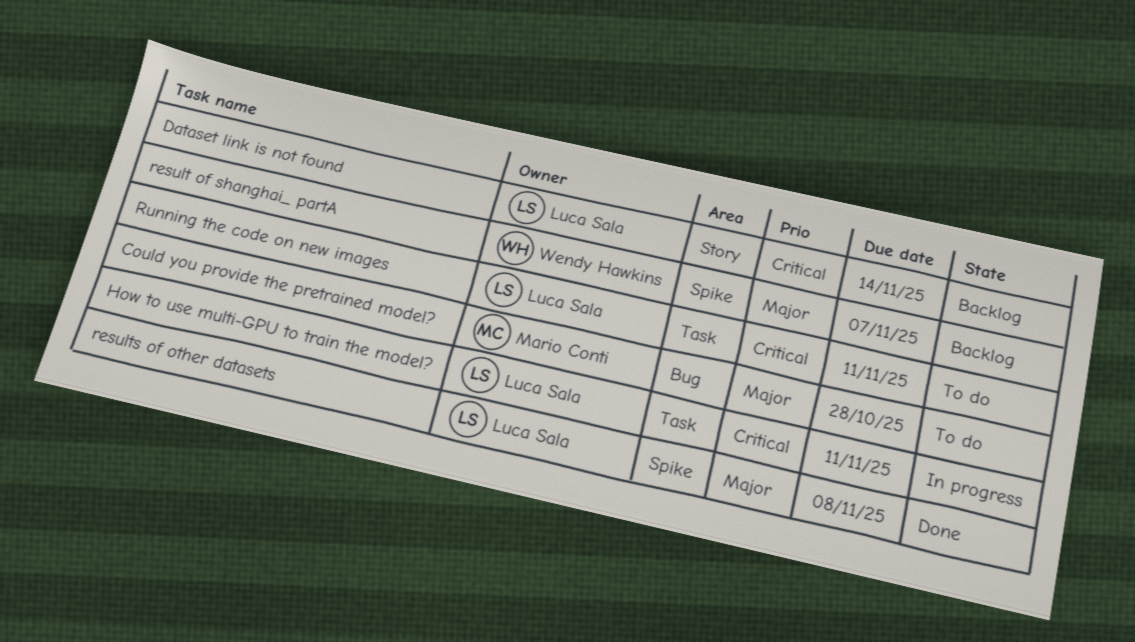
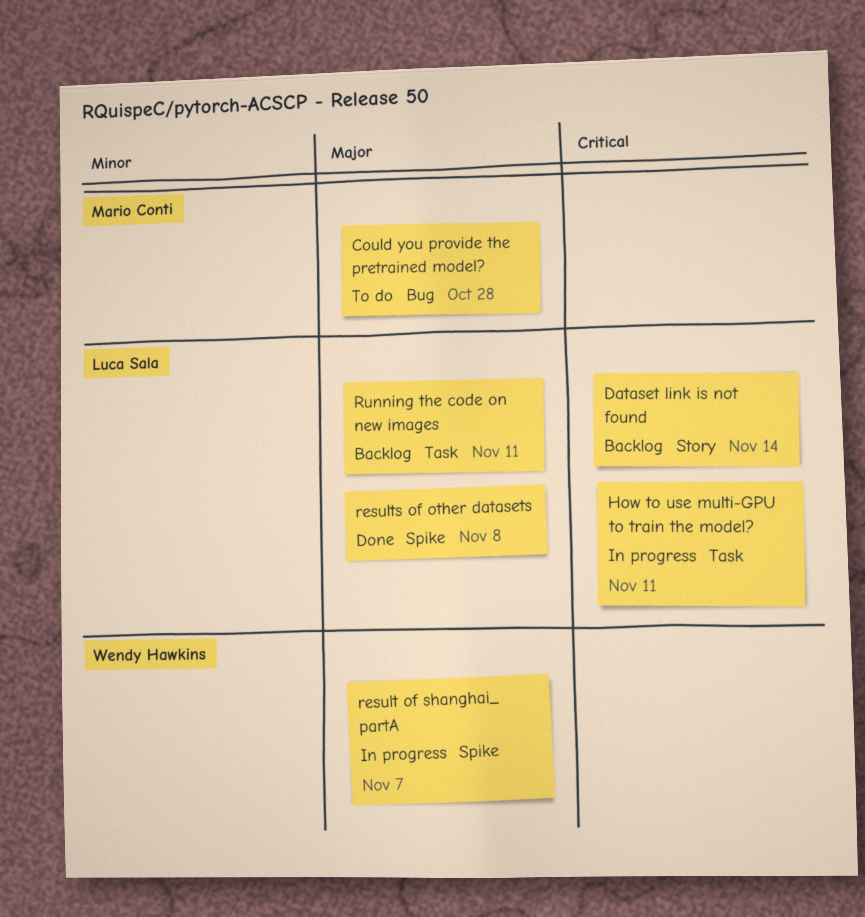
result of shanghai_ partA, status: Backlog -> In progress
Running the code on new images, status: To do -> Backlog
Running the code on new images, priority: Critical -> Major

